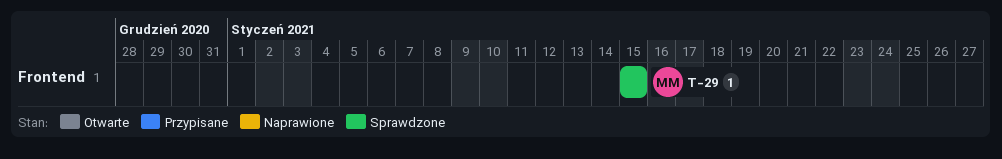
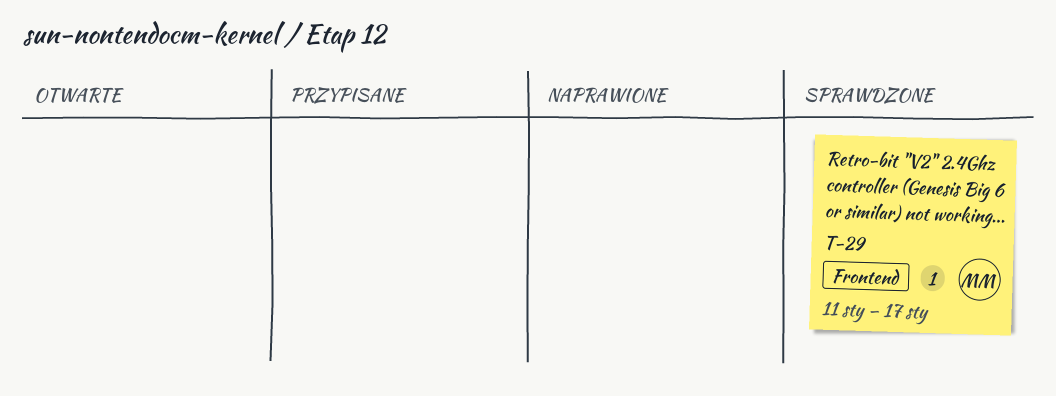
T-29, start: Jan 15 -> Jan 11
T-29, due: Jan 15 -> Jan 17

